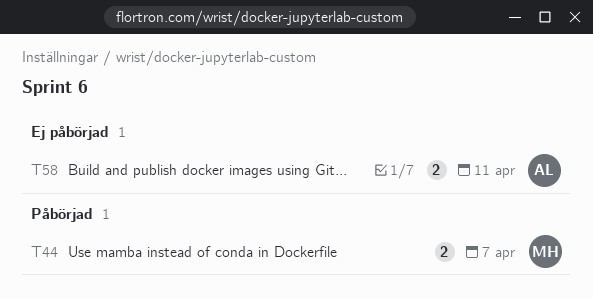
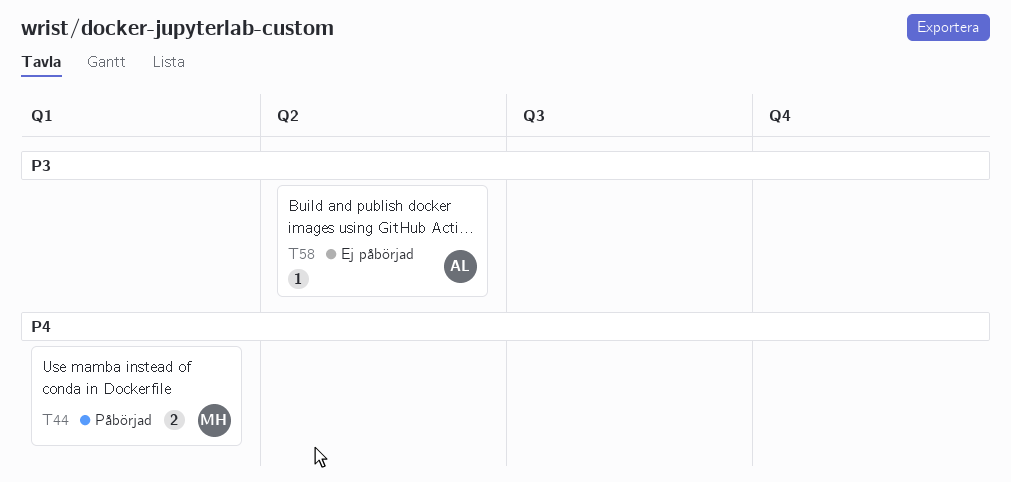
T58, estimate: 2 -> 1

